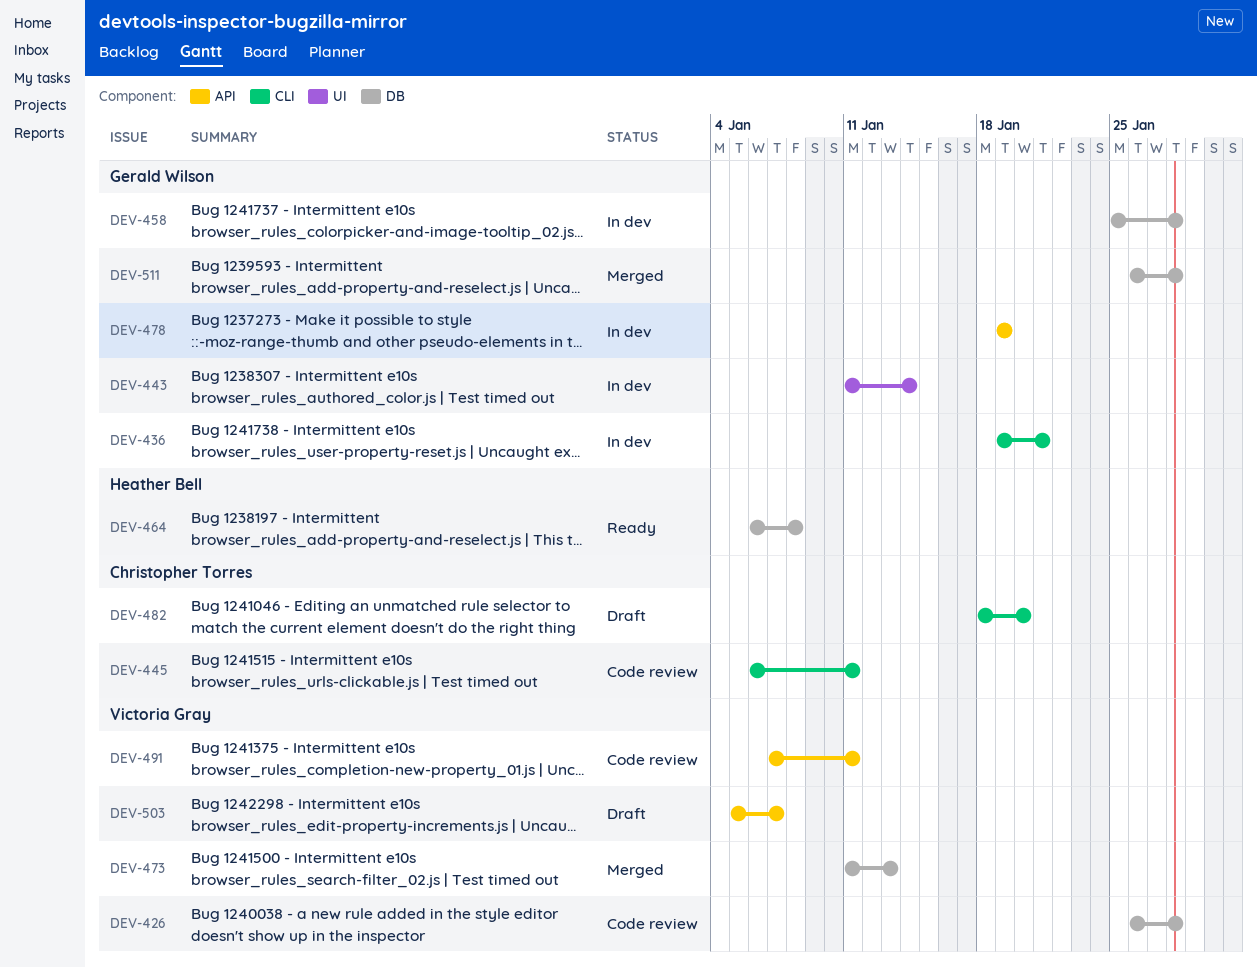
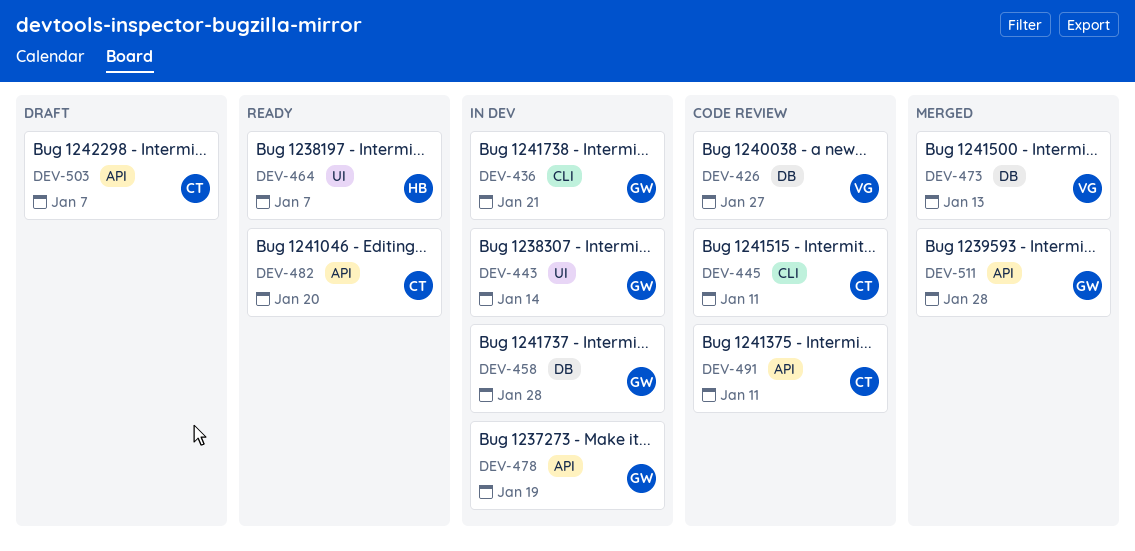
DEV-426, due: Jan 28 -> Jan 27
DEV-464, label: DB -> UI
DEV-464, due: Jan 8 -> Jan 7
DEV-482, status: Draft -> Ready
DEV-482, label: CLI -> API
DEV-491, owner: Victoria Gray -> Christopher Torres
DEV-503, owner: Victoria Gray -> Christopher Torres
DEV-511, label: DB -> API

